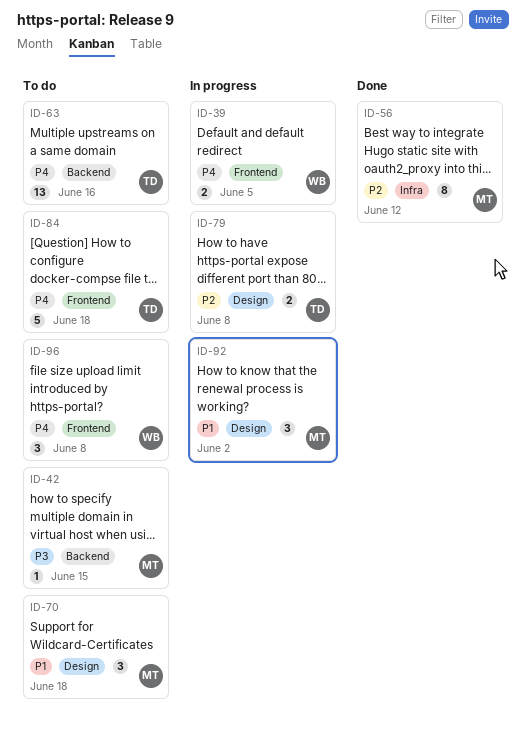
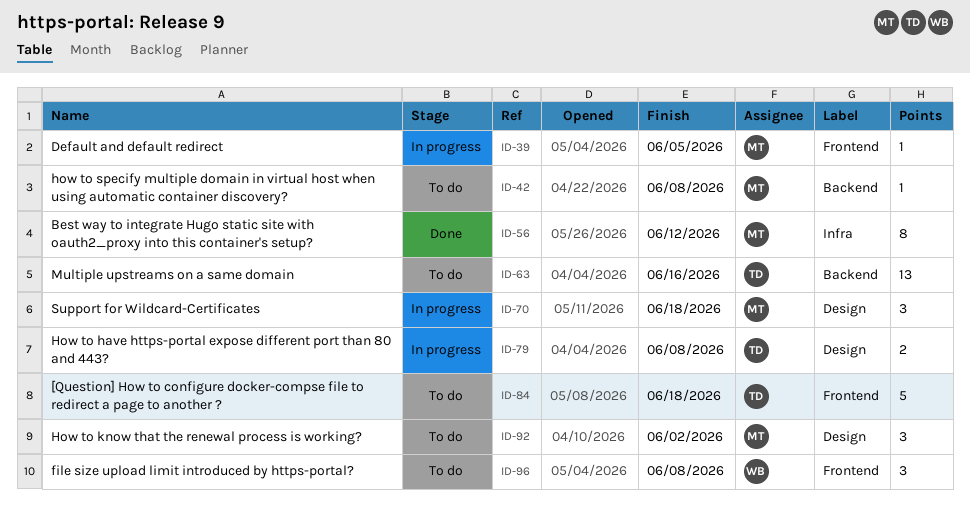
ID-39, owner: WB -> MT
ID-39, estimate: 2 -> 1
ID-42, due: Jun 15 -> Jun 8
ID-70, status: To do -> In progress
ID-92, status: In progress -> To do

